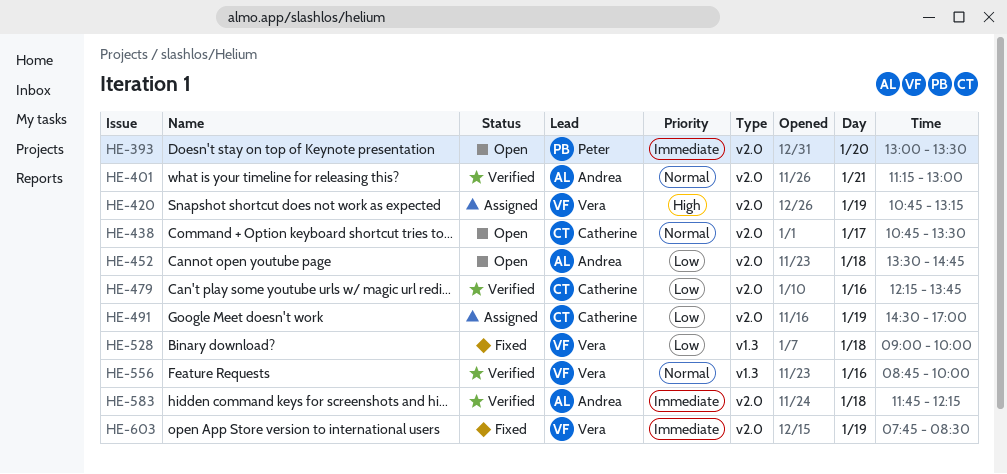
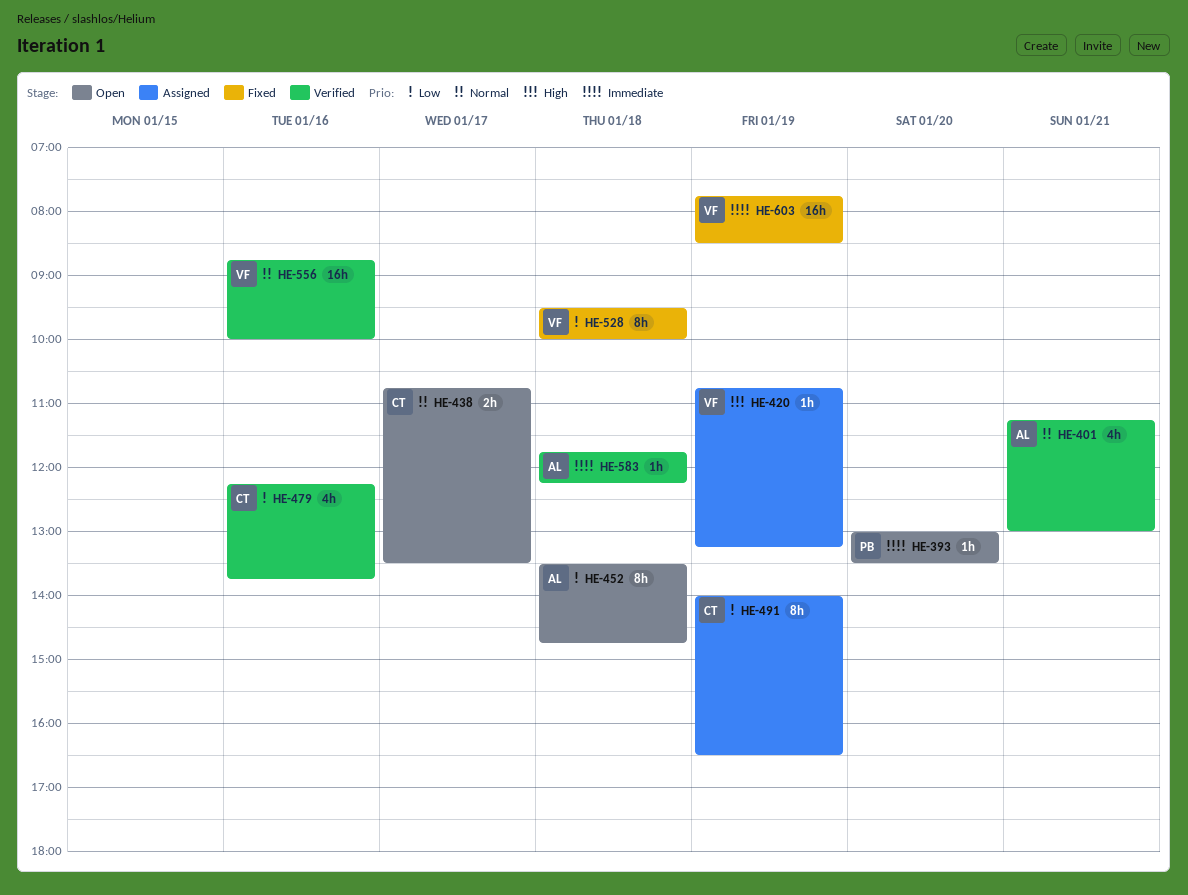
HE-491, begins: 14:30 -> 14:00
HE-491, ends: 17:00 -> 16:30
HE-528, begins: 09:00 -> 09:30

